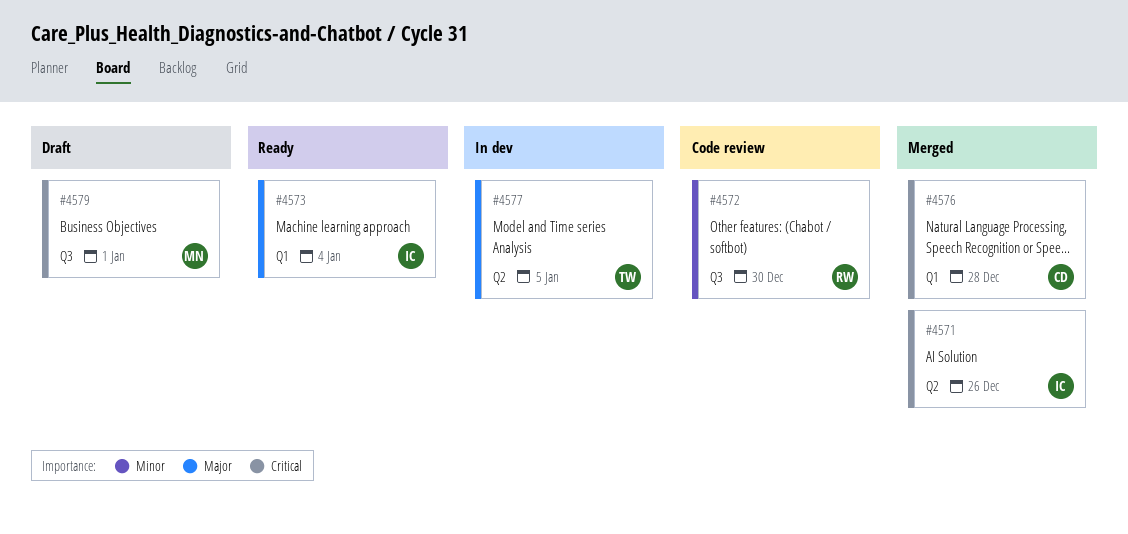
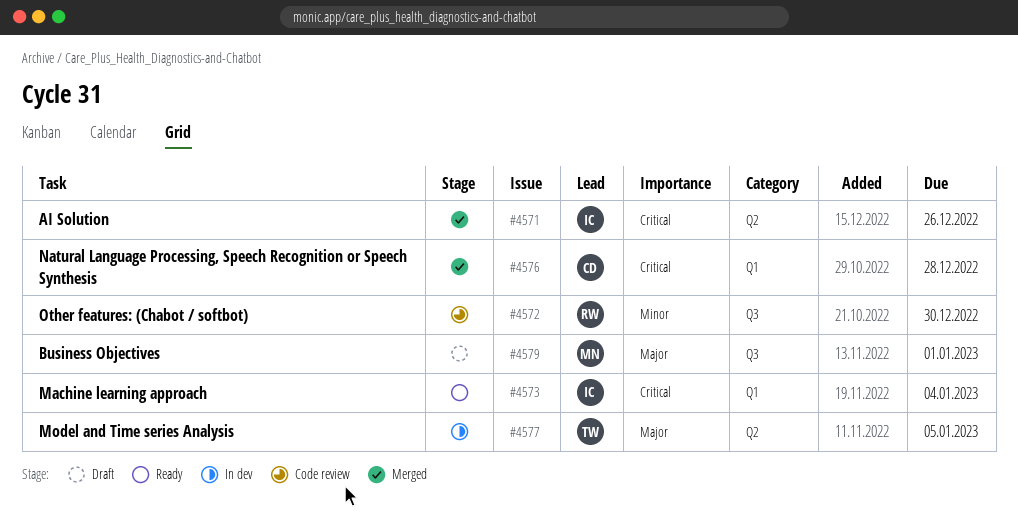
#4573, priority: Major -> Critical
#4579, priority: Critical -> Major

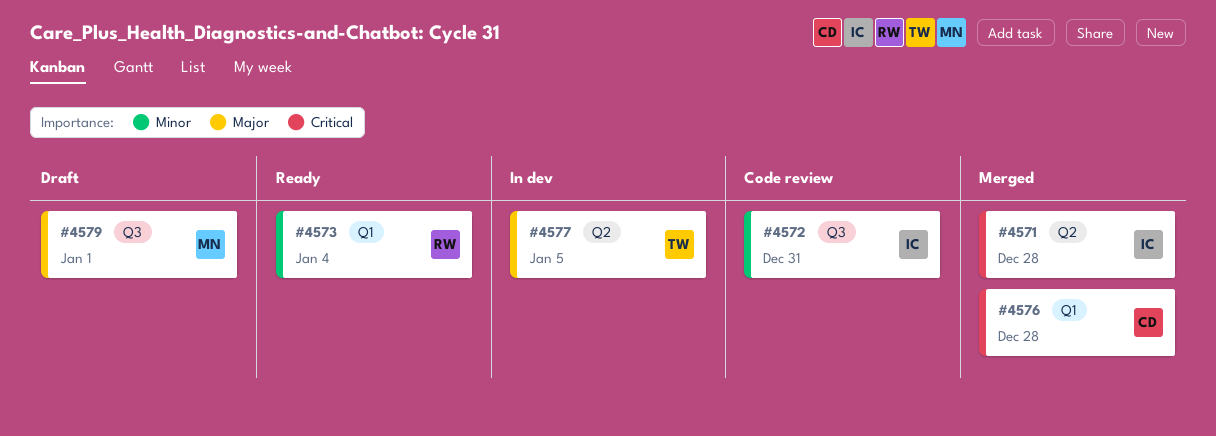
#4571, due: Dec 26 -> Dec 28
#4572, owner: RW -> IC
#4572, due: Dec 30 -> Dec 31
#4573, owner: IC -> RW
#4573, priority: Critical -> Minor

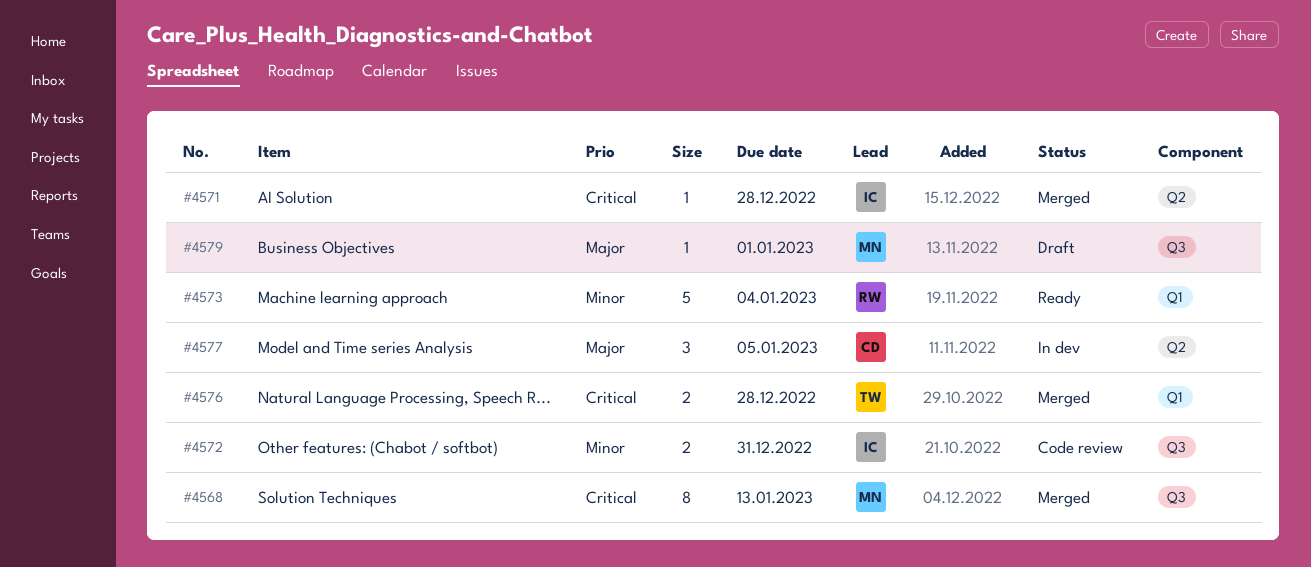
#4568: none -> present
#4576, owner: CD -> TW
#4577, owner: TW -> CD

